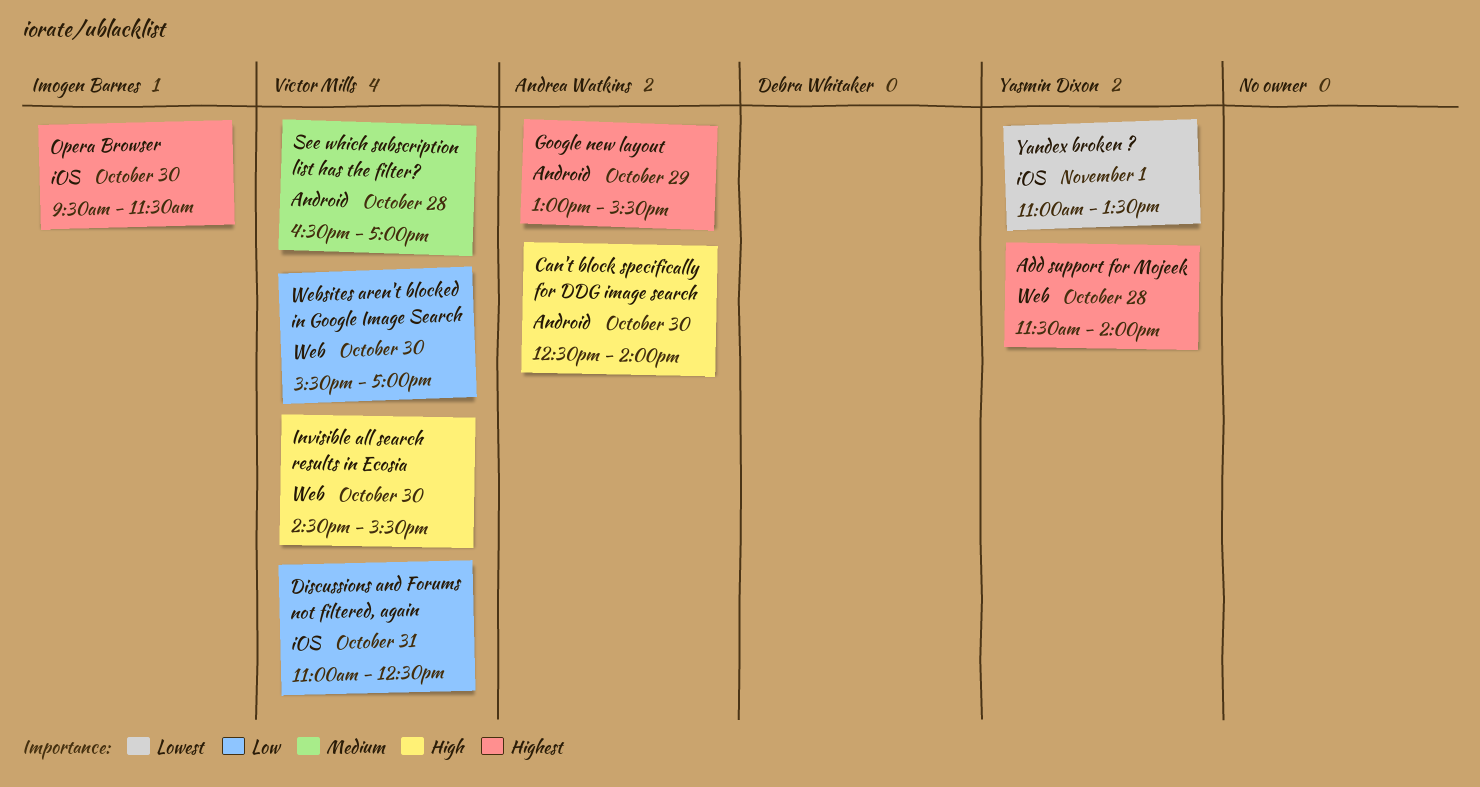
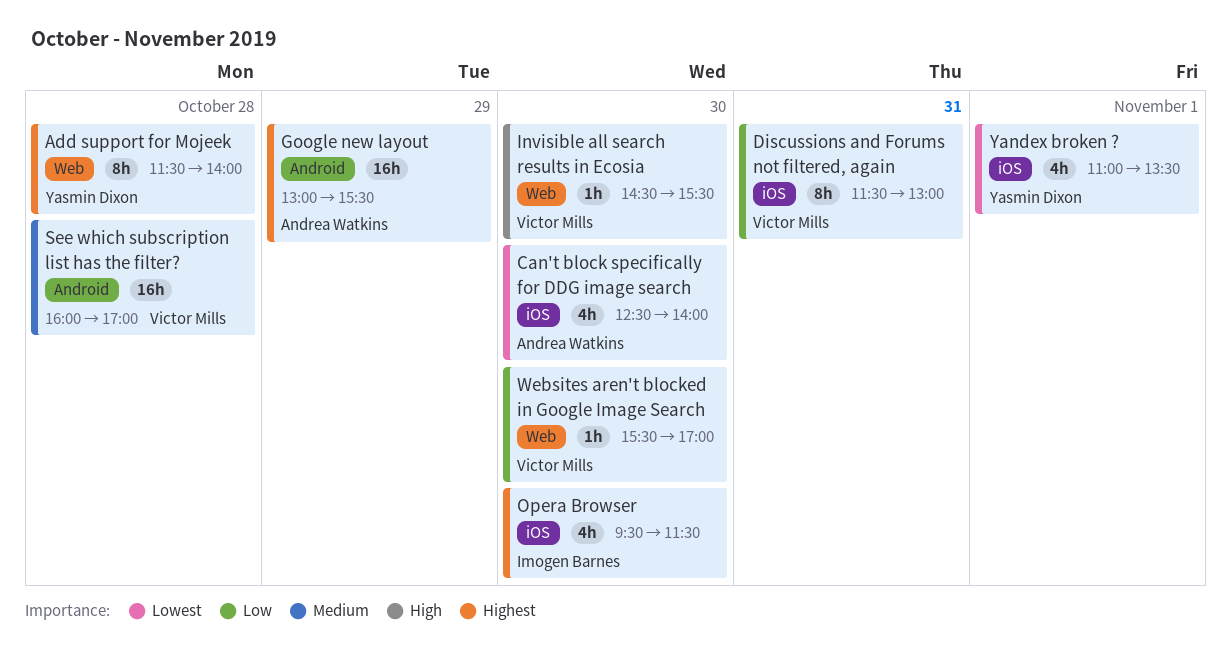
Can't block specifically for DDG image search, priority: High -> Lowest
Can't block specifically for DDG image search, label: Android -> iOS
Discussions and Forums not filtered, again, begins: 11:00 -> 11:30
Discussions and Forums not filtered, again, ends: 12:30 -> 13:00
See which subscription list has the filter?, begins: 16:30 -> 16:00

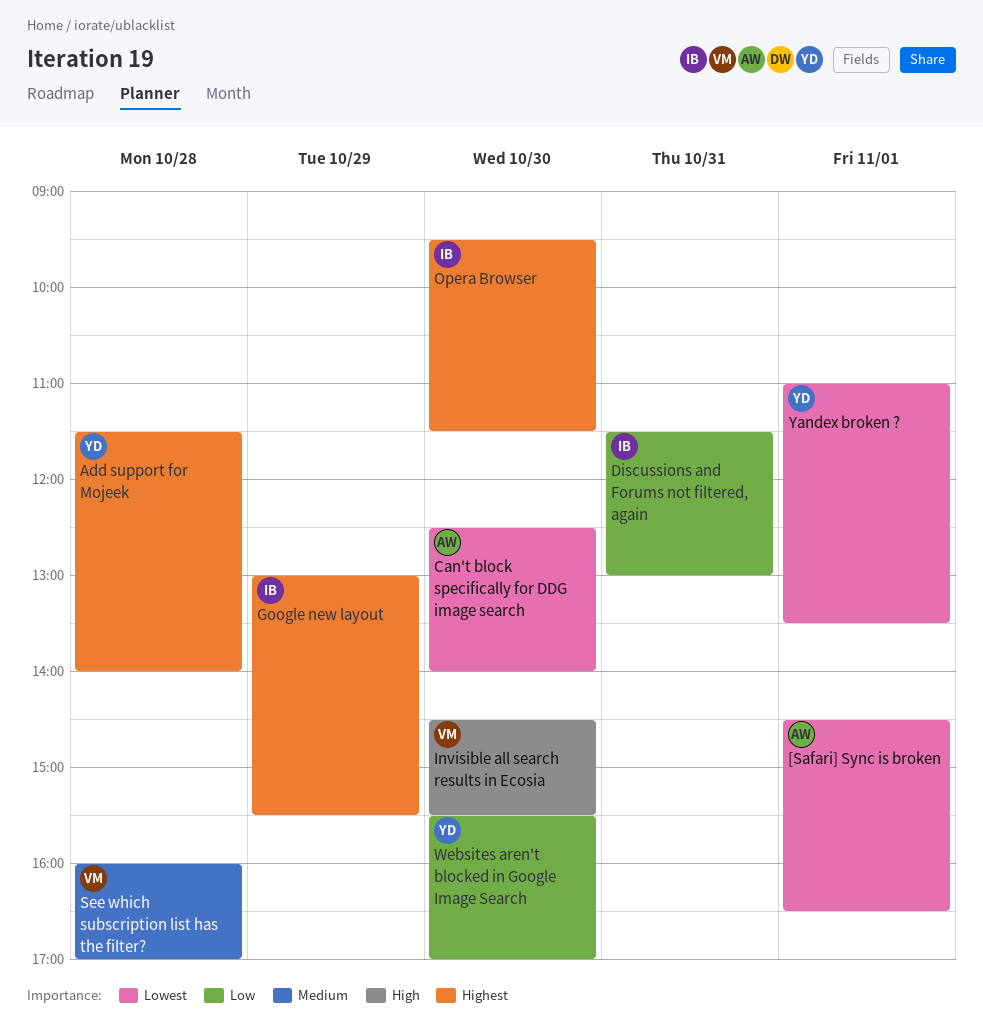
[Safari] Sync is broken: none -> present
Discussions and Forums not filtered, again, owner: Victor Mills -> Imogen Barnes
Google new layout, owner: Andrea Watkins -> Imogen Barnes
Websites aren't blocked in Google Image Search, owner: Victor Mills -> Yasmin Dixon

